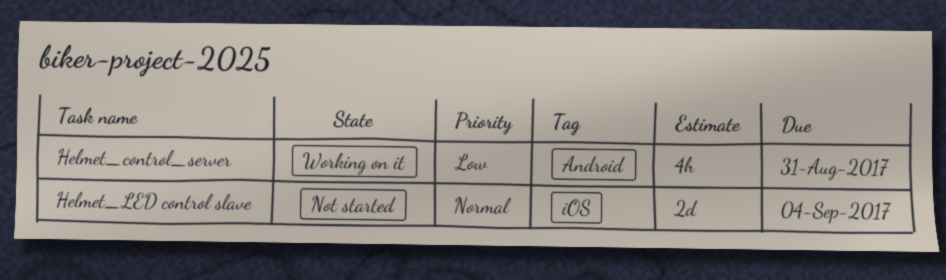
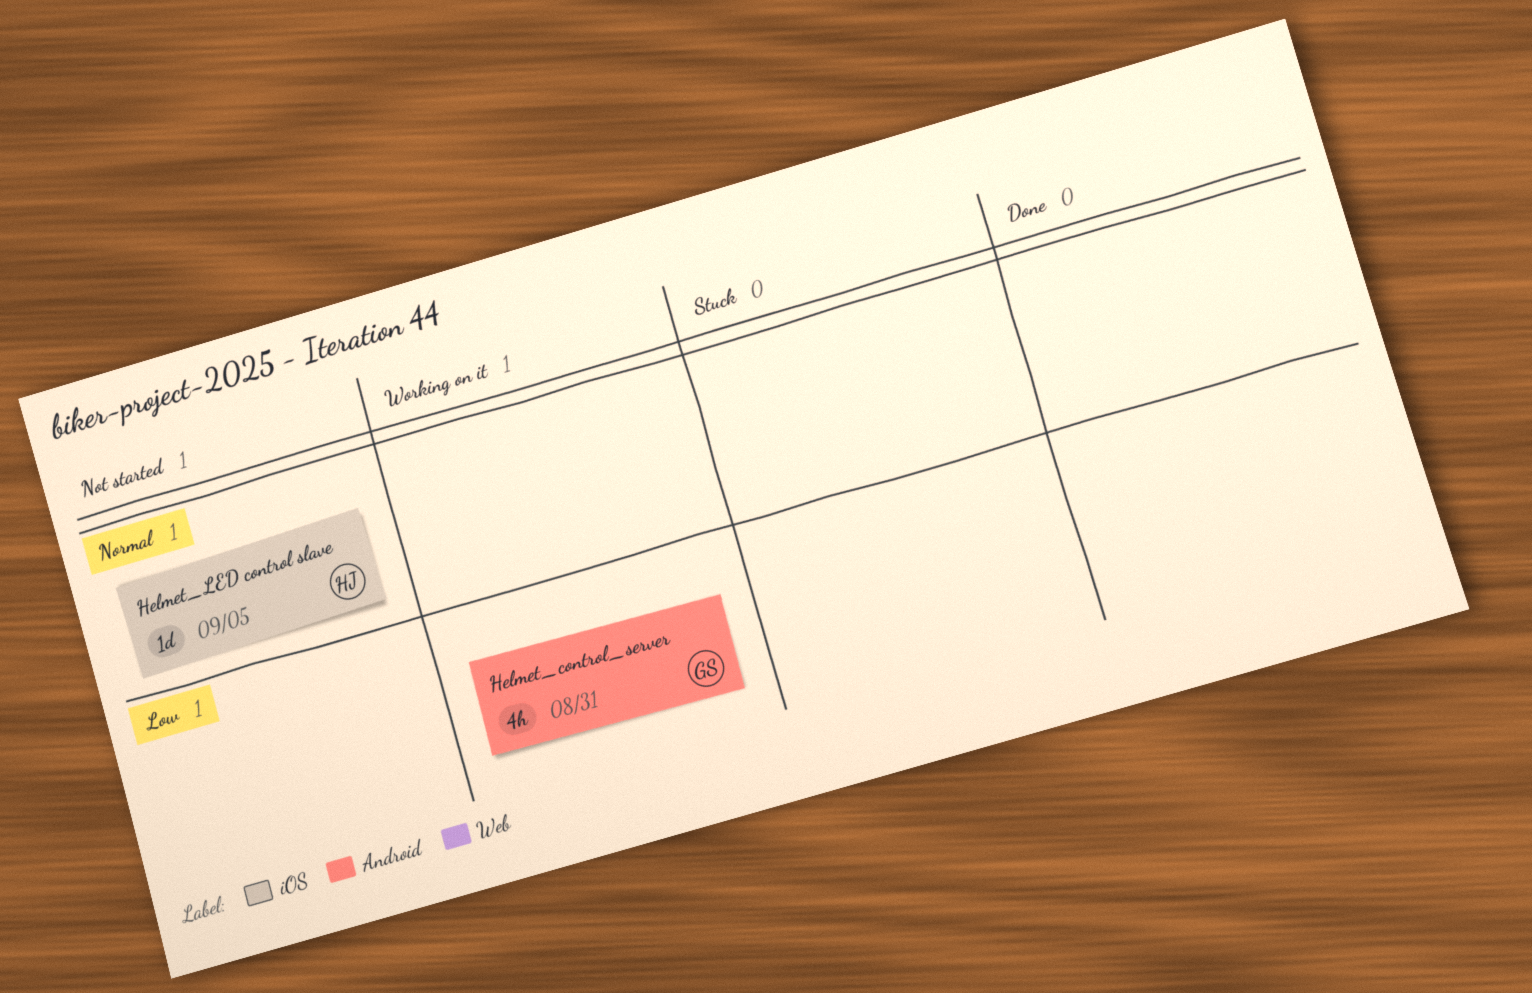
Helmet_LED control slave, estimate: 2d -> 1d
Helmet_LED control slave, due: Sep 4 -> Sep 5

